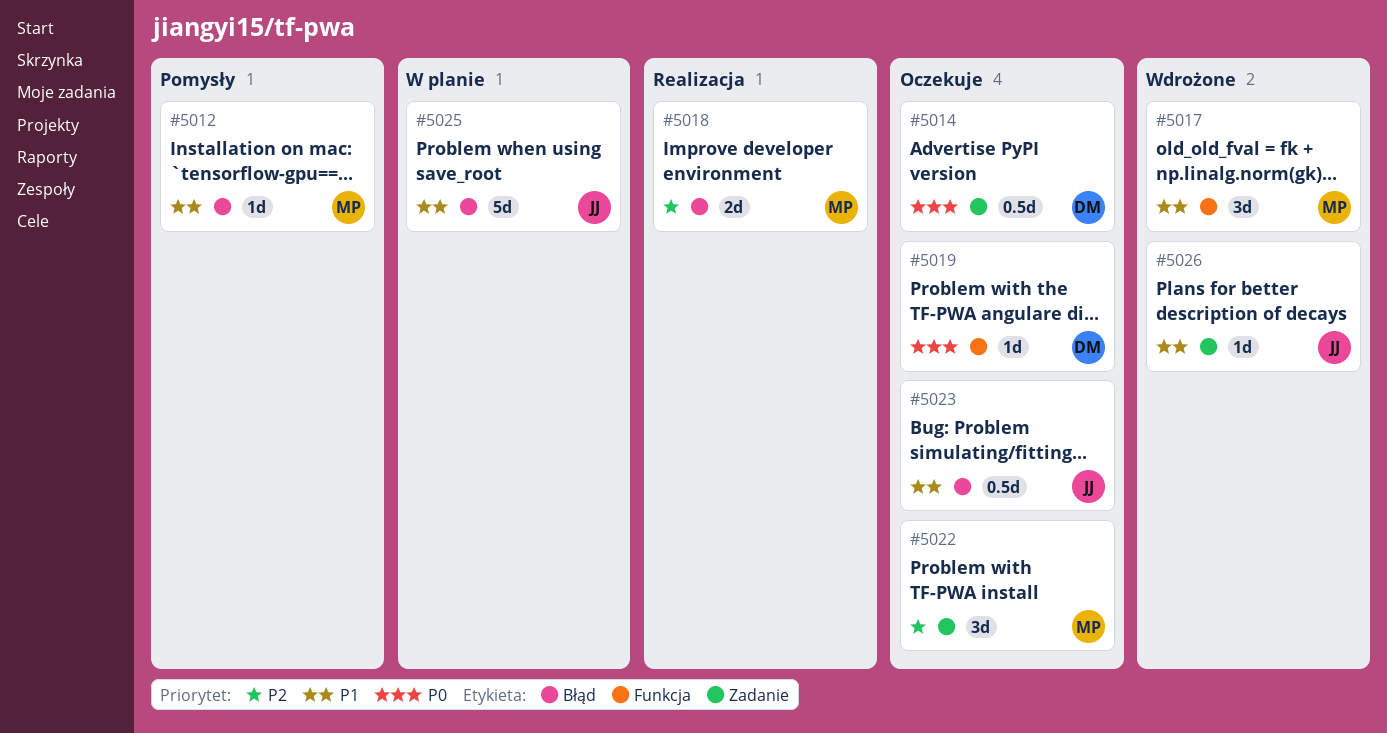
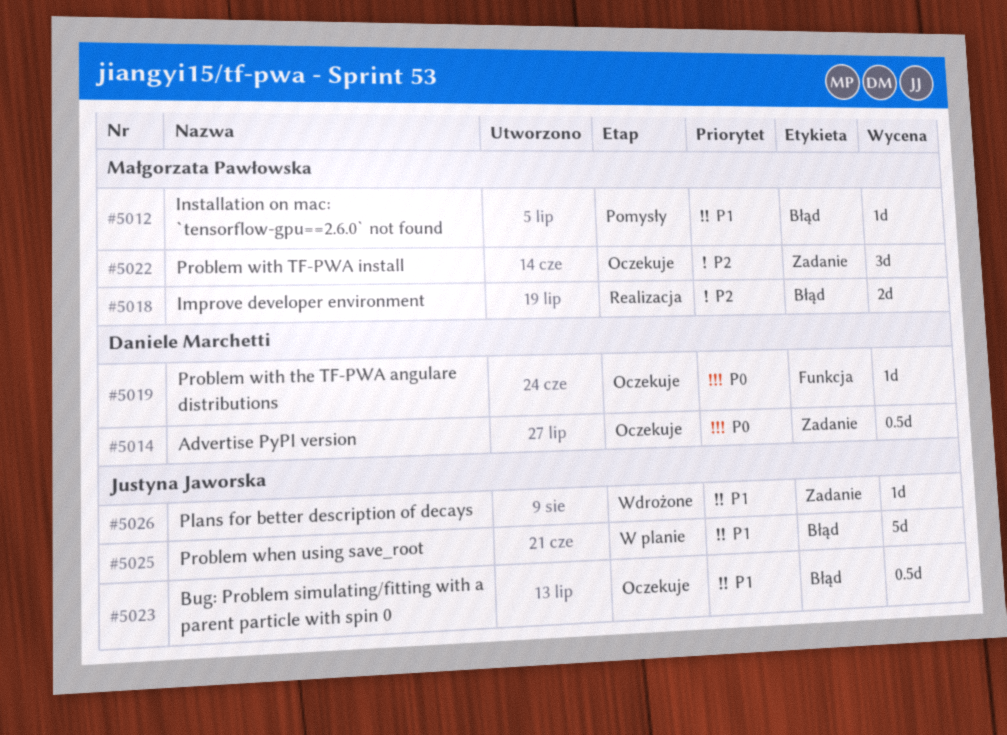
#5017: present -> none

